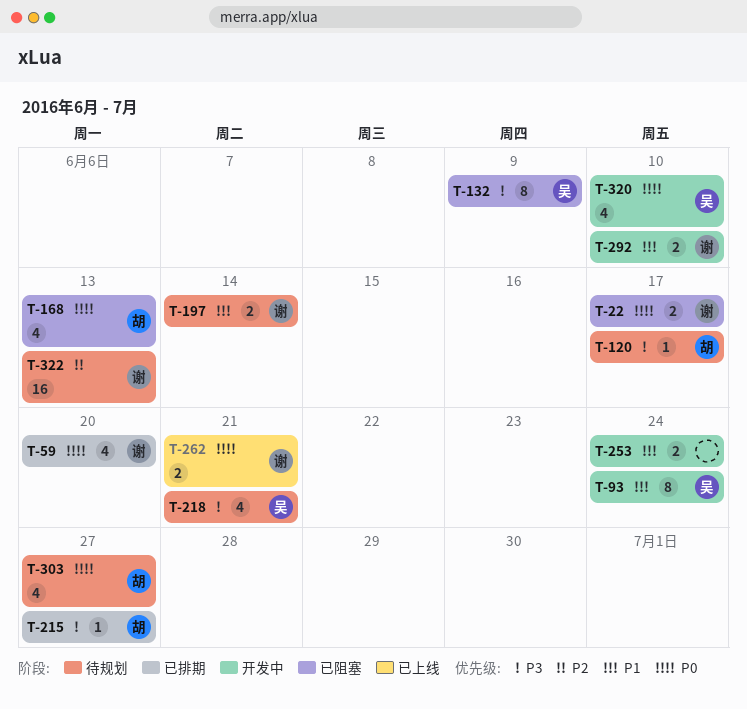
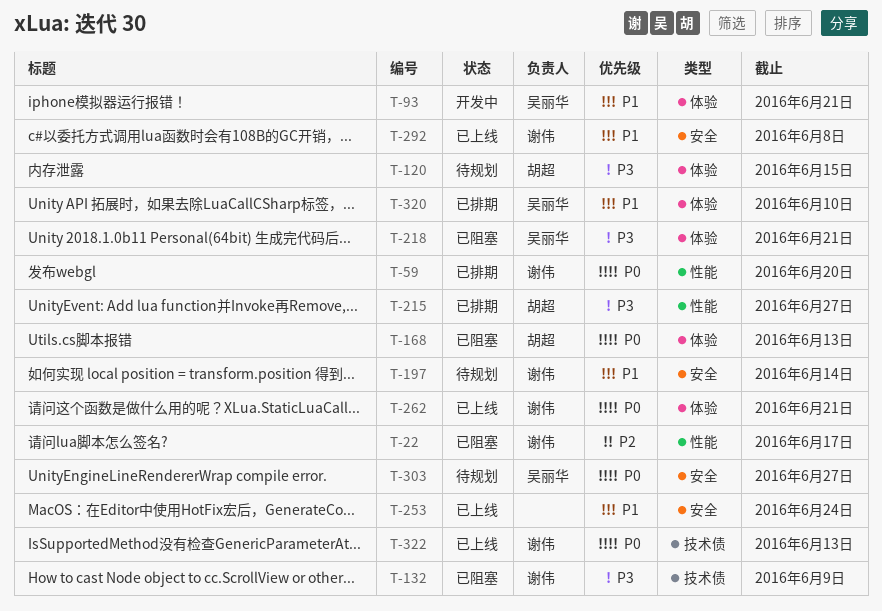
T-22, priority: P0 -> P2
T-93, due: Jun 24 -> Jun 21
T-120, due: Jun 17 -> Jun 15
T-132, owner: 吴丽华 -> 谢伟
T-218, status: 待规划 -> 已阻塞
T-253, status: 开发中 -> 已上线
T-292, status: 开发中 -> 已上线
T-292, due: Jun 10 -> Jun 8
T-303, owner: 胡超 -> 吴丽华
T-320, status: 开发中 -> 已排期
T-320, priority: P0 -> P1
T-322, status: 待规划 -> 已上线
T-322, priority: P2 -> P0

